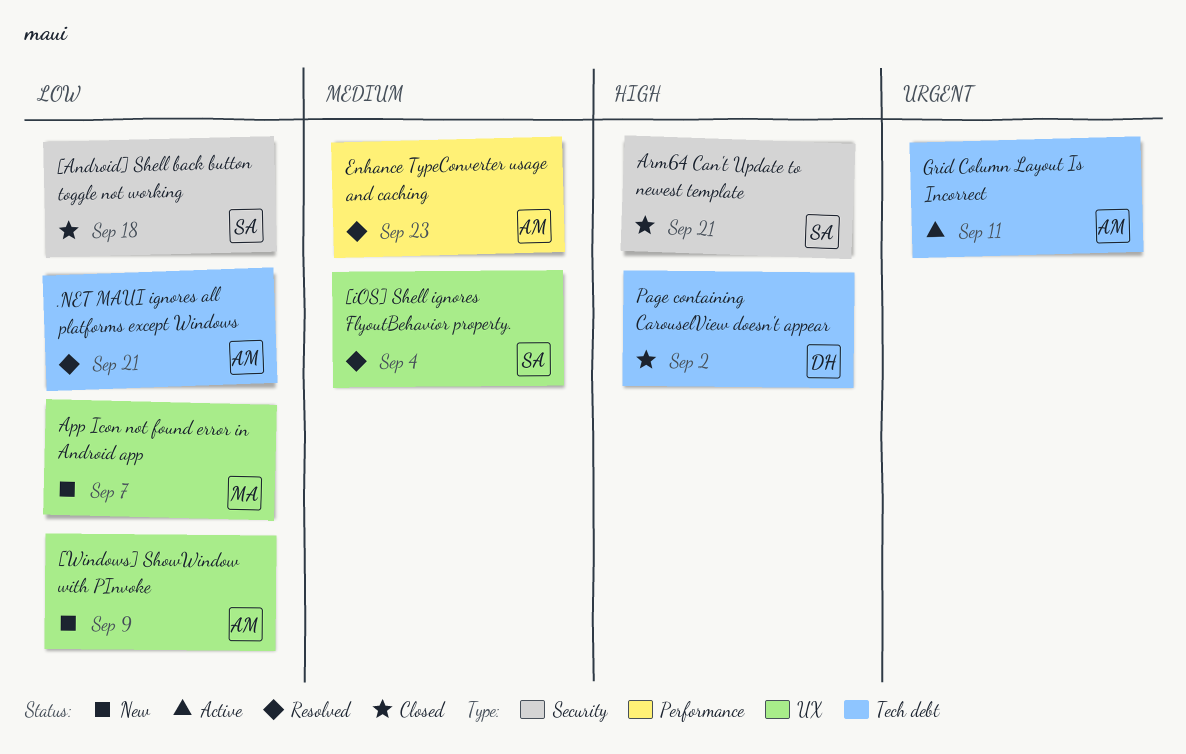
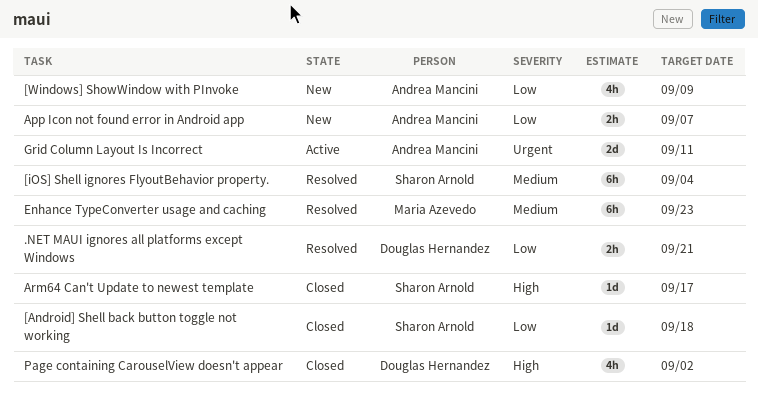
.NET MAUI ignores all platforms except Windows, owner: Andrea Mancini -> Douglas Hernandez
App Icon not found error in Android app, owner: Maria Azevedo -> Andrea Mancini
Arm64 Can't Update to newest template, due: Sep 21 -> Sep 17
Enhance TypeConverter usage and caching, owner: Andrea Mancini -> Maria Azevedo

